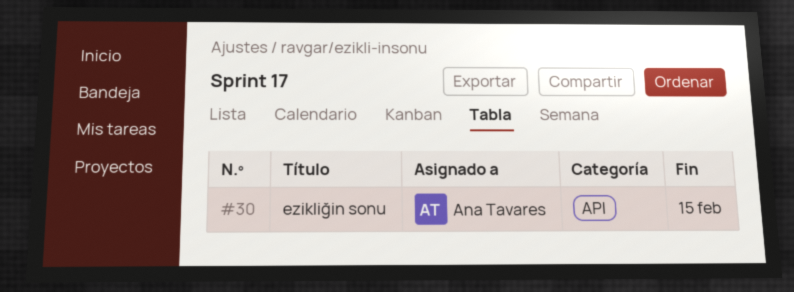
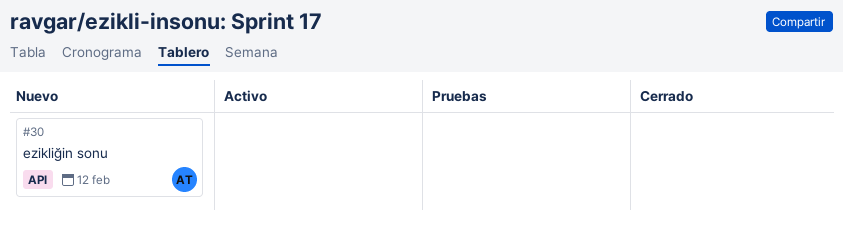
#30, due: Feb 15 -> Feb 12

